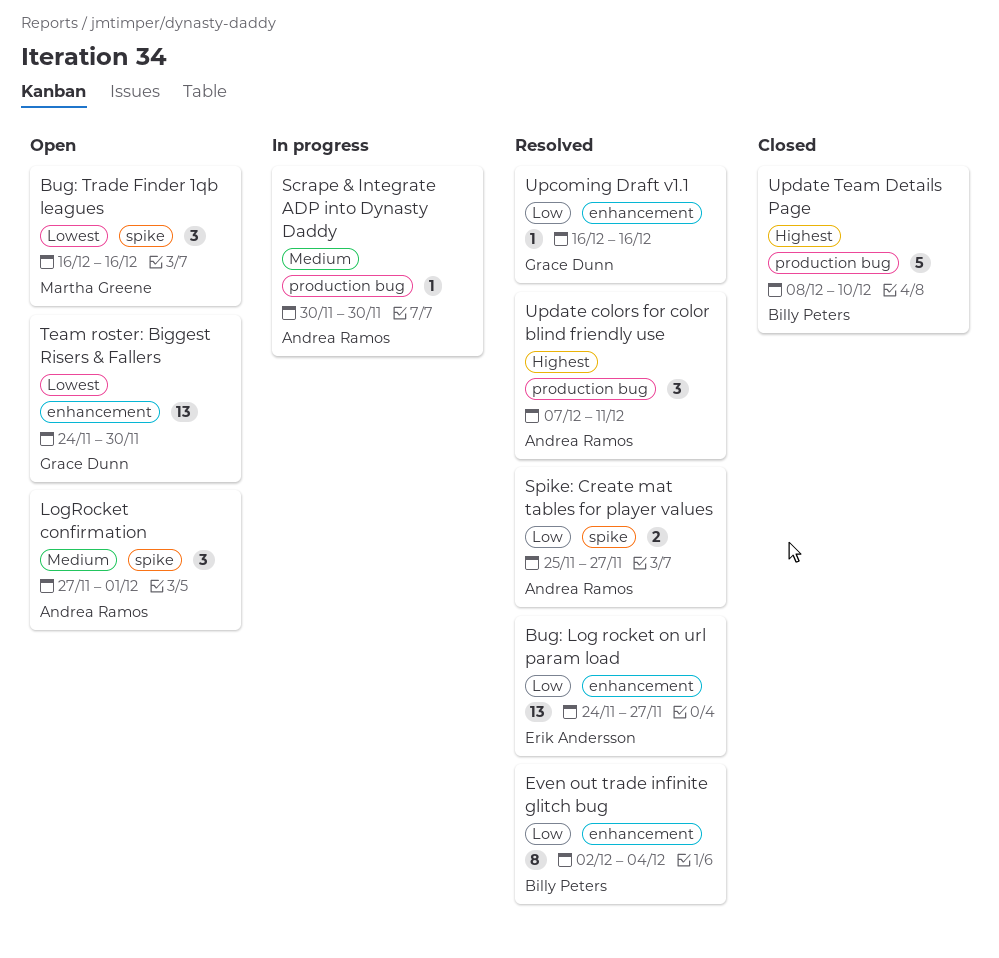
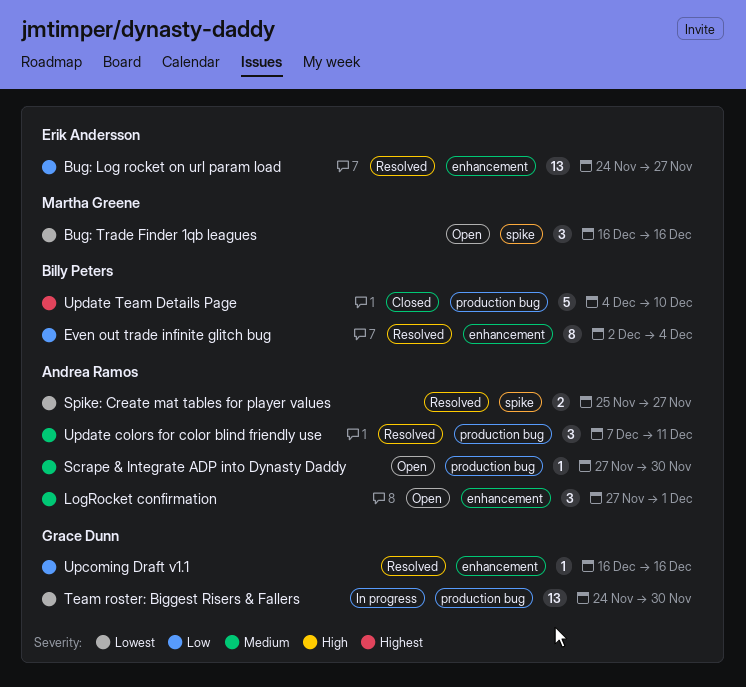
LogRocket confirmation, label: spike -> enhancement
Scrape & Integrate ADP into Dynasty Daddy, status: In progress -> Open
Scrape & Integrate ADP into Dynasty Daddy, start: Nov 30 -> Nov 27
Spike: Create mat tables for player values, priority: Low -> Lowest
Team roster: Biggest Risers & Fallers, status: Open -> In progress
Team roster: Biggest Risers & Fallers, label: enhancement -> production bug
Update colors for color blind friendly use, priority: Highest -> Medium
Update Team Details Page, start: Dec 8 -> Dec 4

